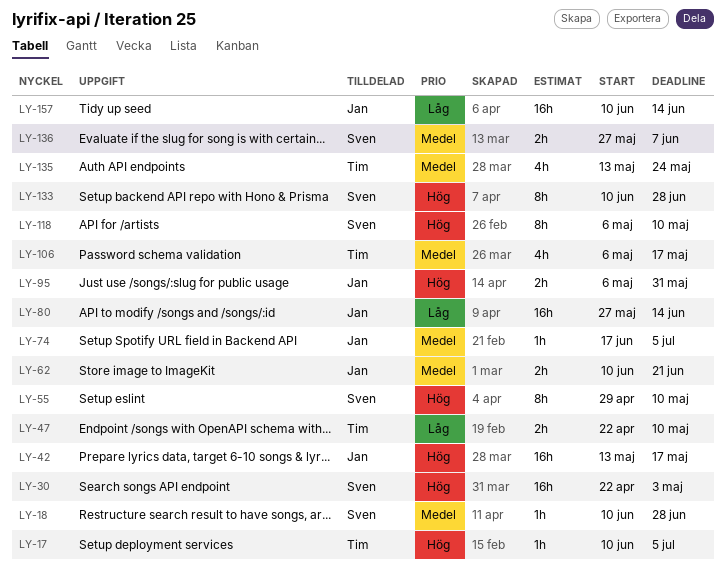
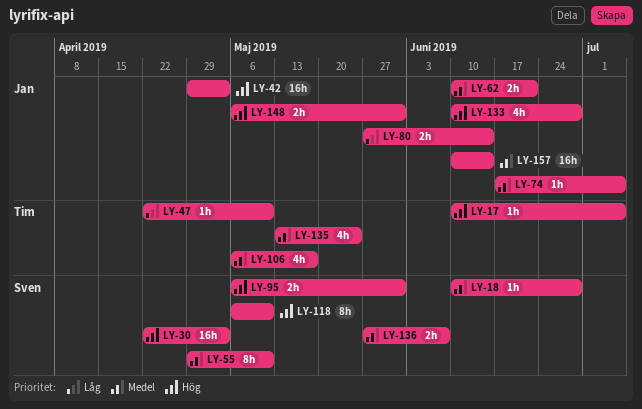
LY-42, start: May 13 -> Apr 29
LY-42, due: May 17 -> May 3
LY-47, estimate: 2h -> 1h
LY-55, priority: Hög -> Medel
LY-80, estimate: 16h -> 2h
LY-95, owner: Jan -> Sven
LY-133, owner: Sven -> Jan
LY-133, estimate: 8h -> 4h
LY-148: none -> present
LY-157, priority: Låg -> Medel

